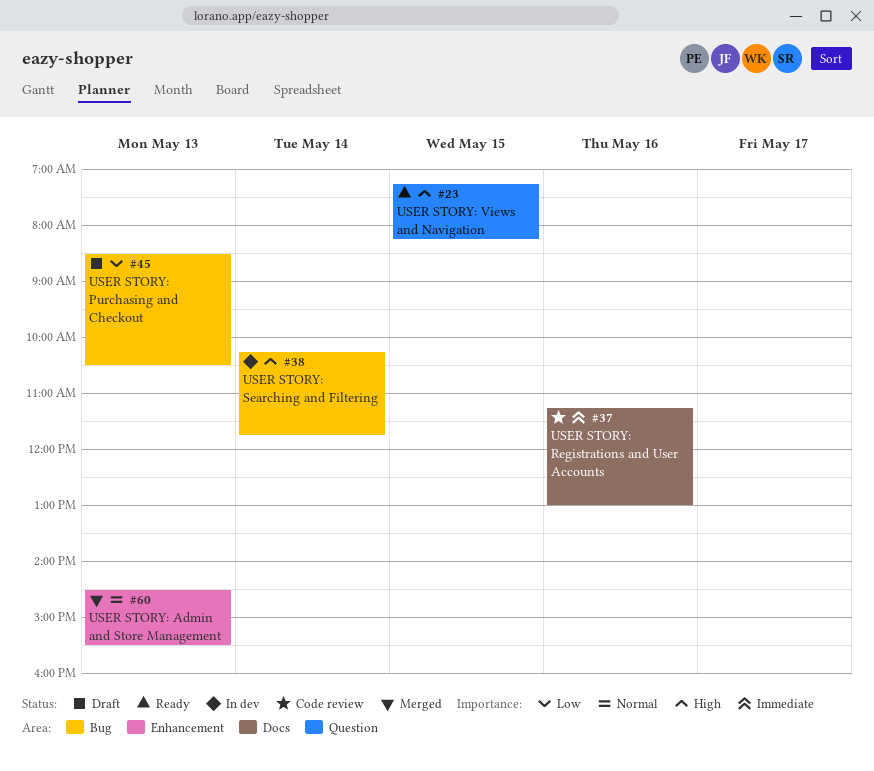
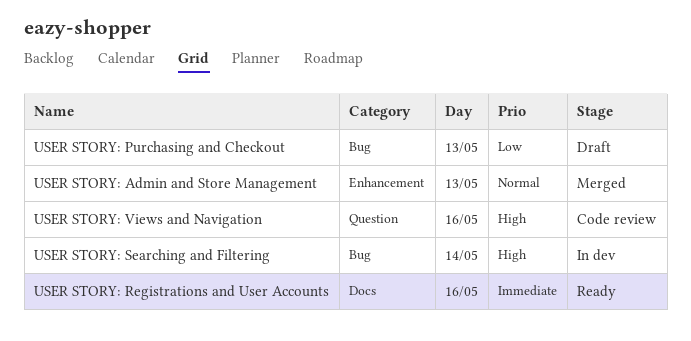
USER STORY: Registrations and User Accounts, status: Code review -> Ready
USER STORY: Views and Navigation, status: Ready -> Code review
USER STORY: Views and Navigation, day: May 15 -> May 16

